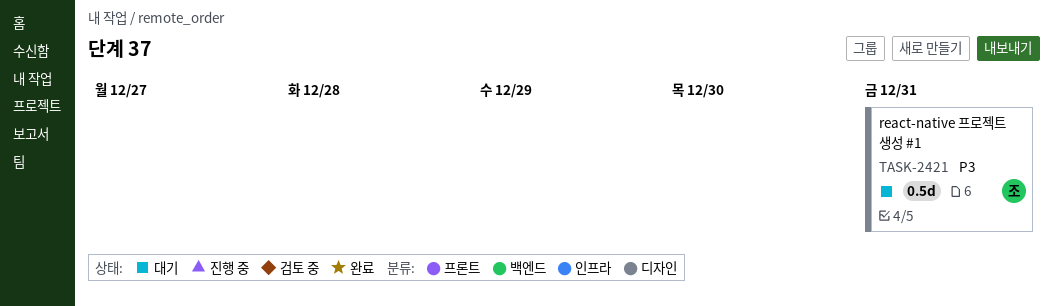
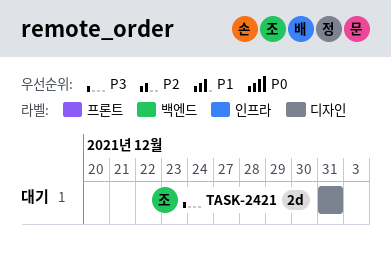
TASK-2421, estimate: 0.5d -> 2d

